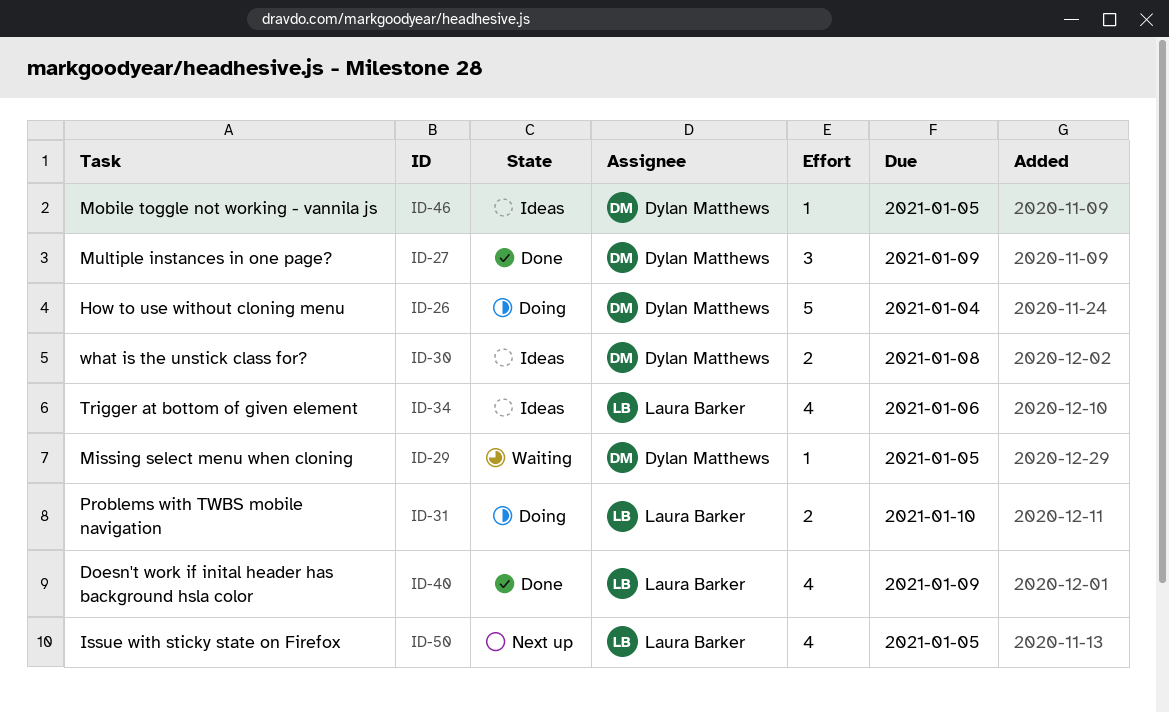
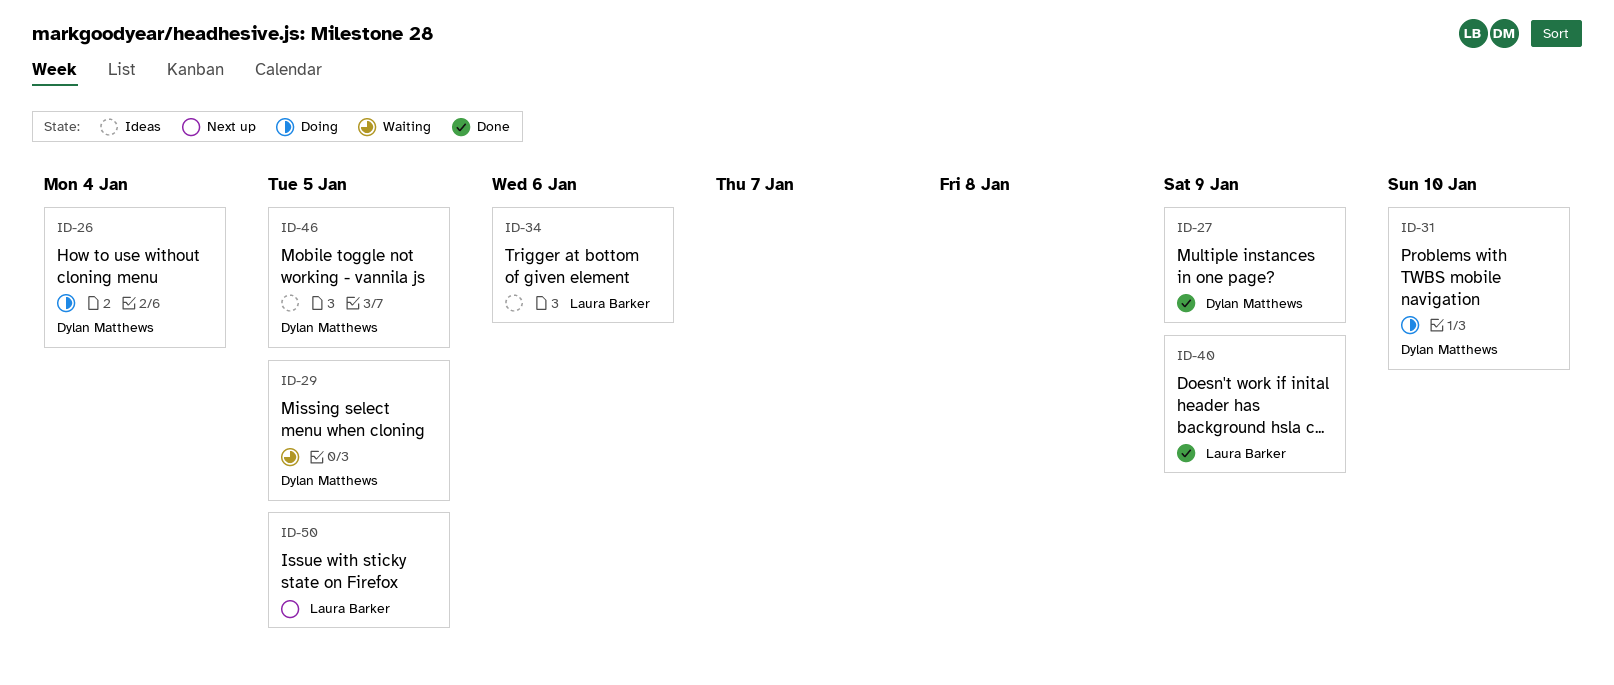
ID-30: present -> none
ID-31, owner: Laura Barker -> Dylan Matthews

